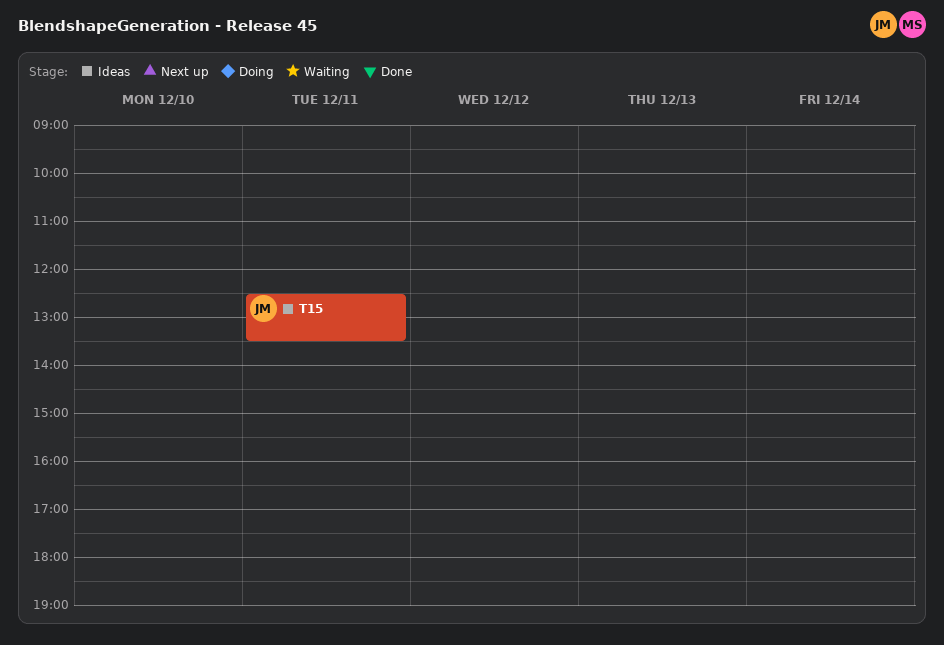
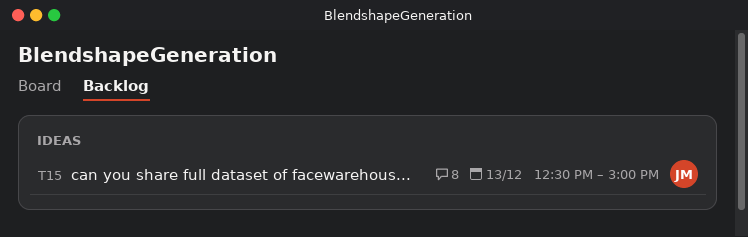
T15, day: Dec 11 -> Dec 13
T15, ends: 13:30 -> 15:00

